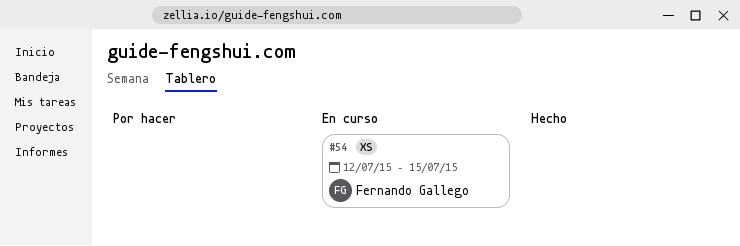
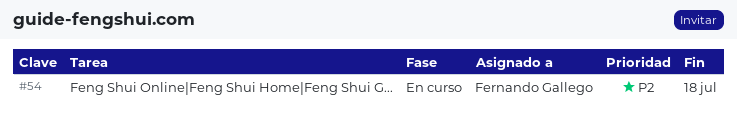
#54, due: Jul 15 -> Jul 18

